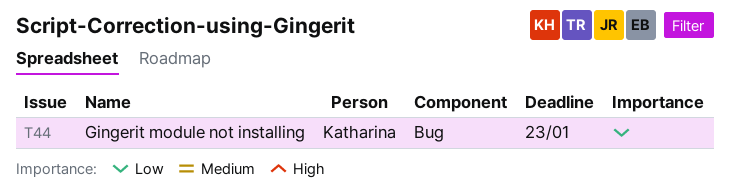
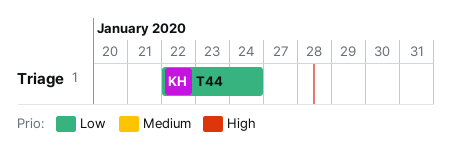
T44, due: Jan 23 -> Jan 24

